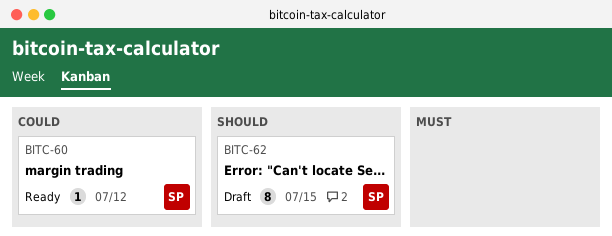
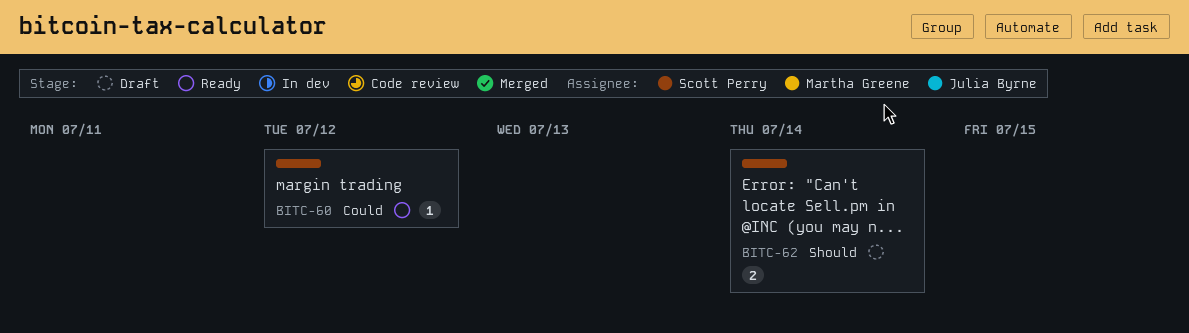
BITC-62, estimate: 8 -> 2
BITC-62, due: Jul 15 -> Jul 14

